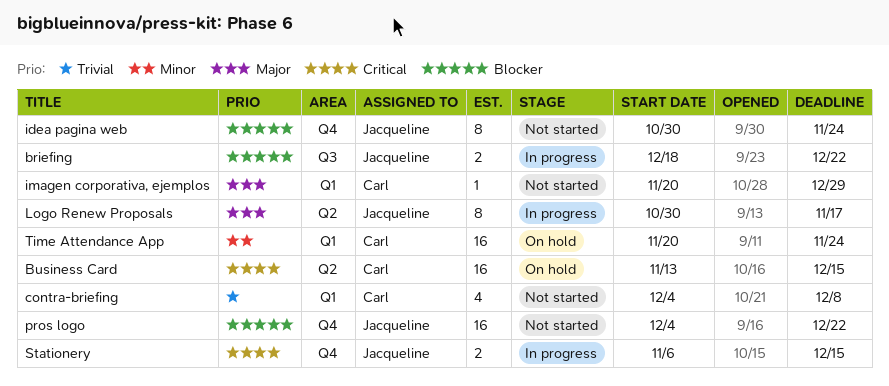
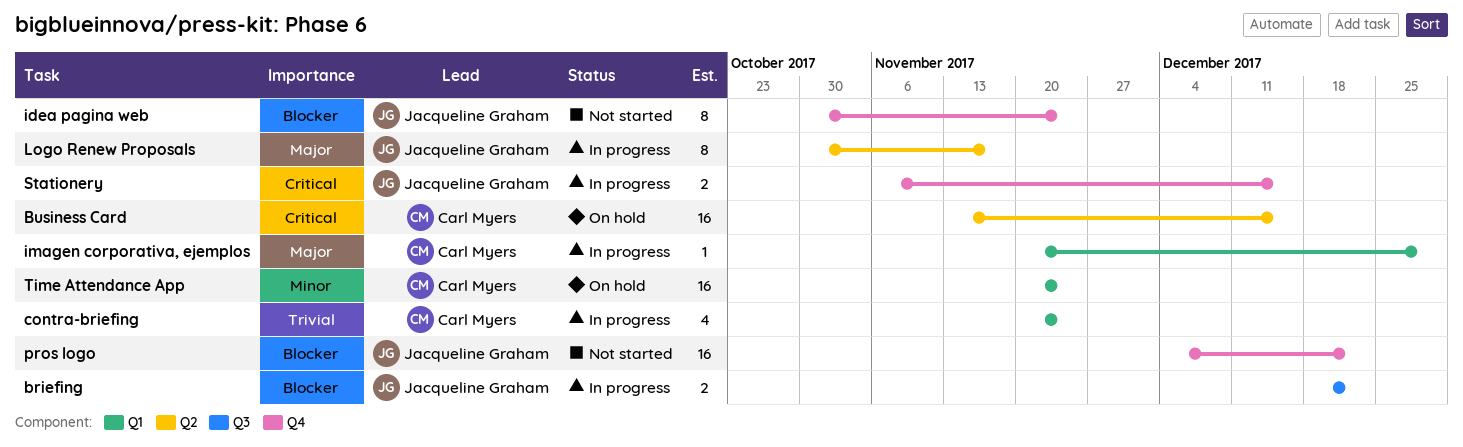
contra-briefing, status: Not started -> In progress
contra-briefing, start: Dec 4 -> Nov 20
contra-briefing, due: Dec 8 -> Nov 24
imagen corporativa, ejemplos, status: Not started -> In progress

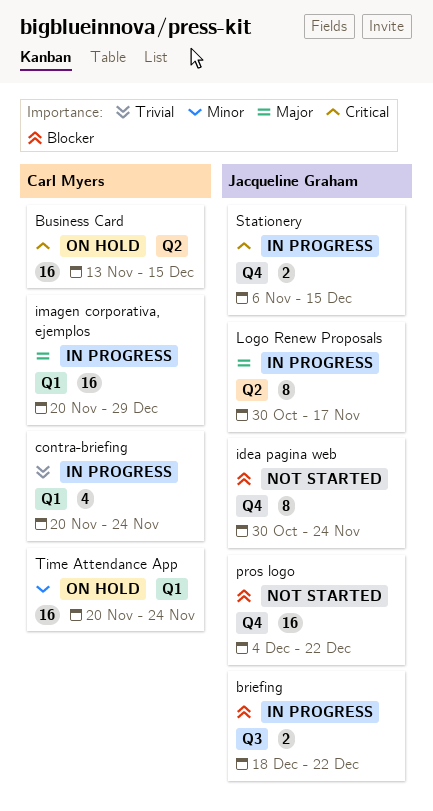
imagen corporativa, ejemplos, estimate: 1 -> 16

